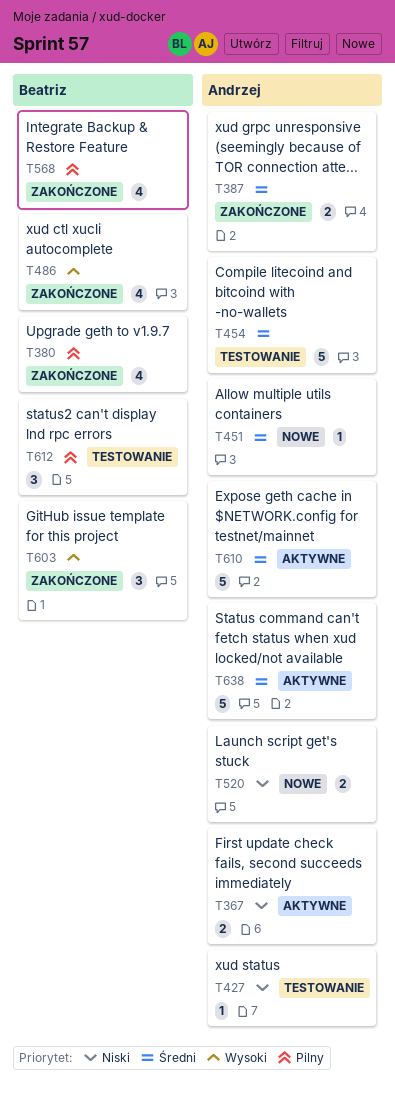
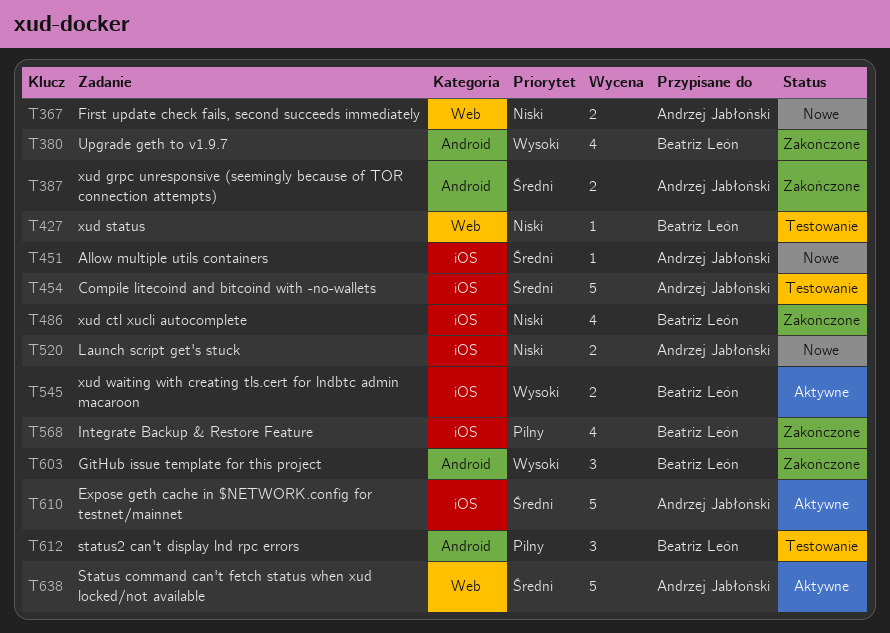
T367, status: Aktywne -> Nowe
T380, priority: Pilny -> Wysoki
T427, owner: Andrzej Jabłoński -> Beatriz León
T486, priority: Wysoki -> Niski
T545: none -> present

